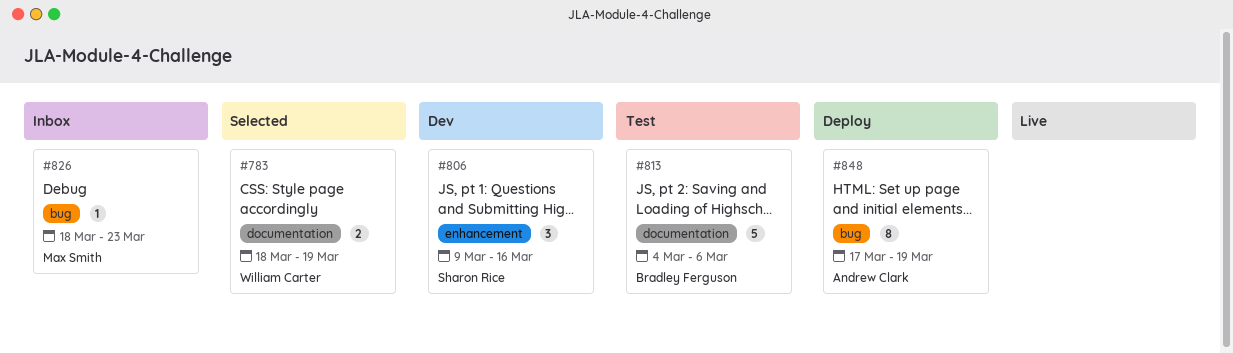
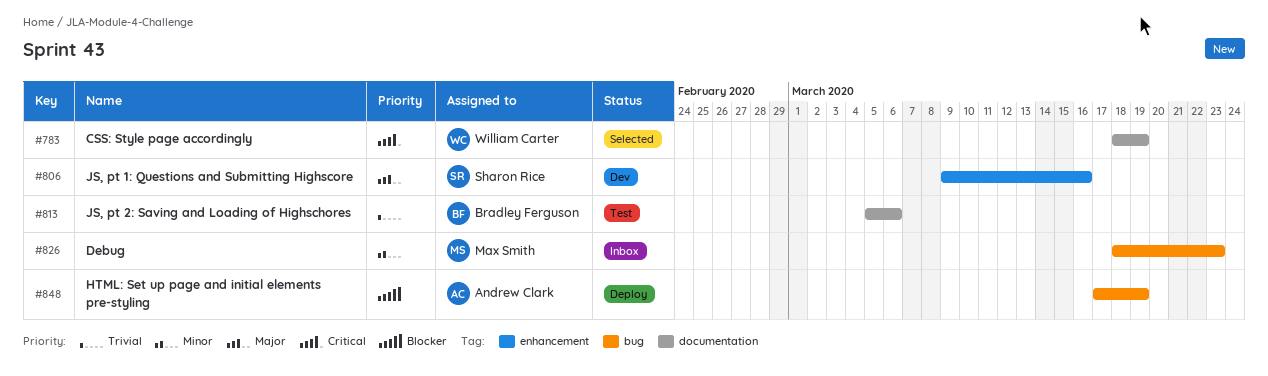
#813, start: Mar 4 -> Mar 5

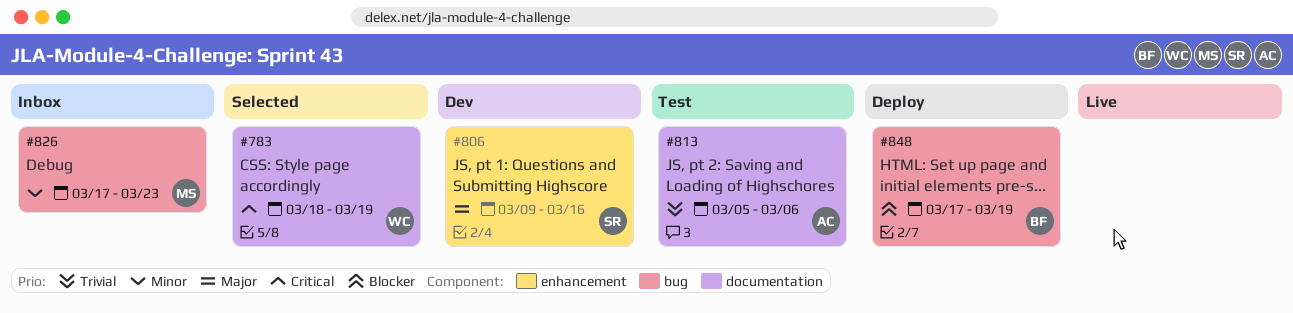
#813, owner: Bradley Ferguson -> Andrew Clark
#826, start: Mar 18 -> Mar 17
#848, owner: Andrew Clark -> Bradley Ferguson

